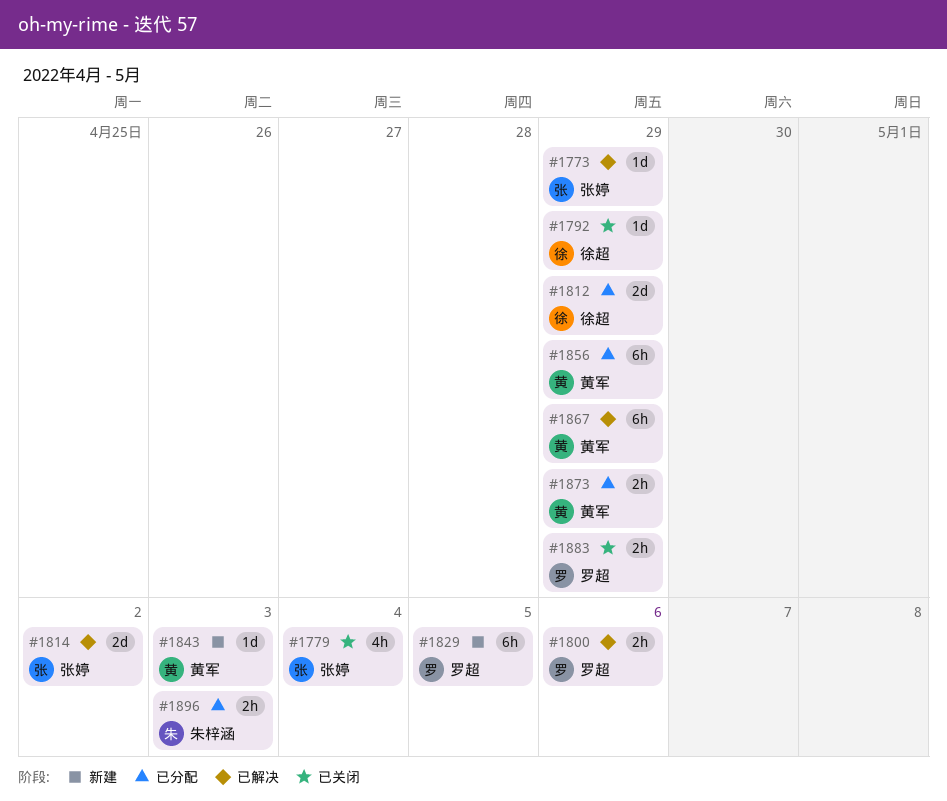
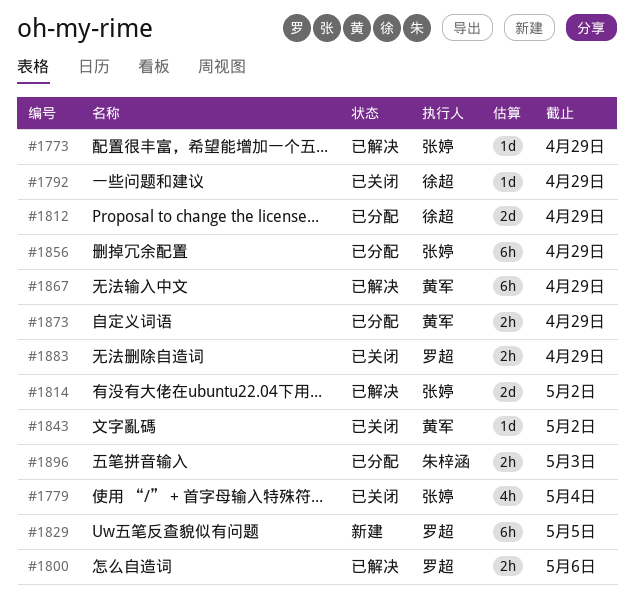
#1843, status: 新建 -> 已关闭
#1843, due: May 3 -> May 2
#1856, owner: 黄军 -> 张婷

